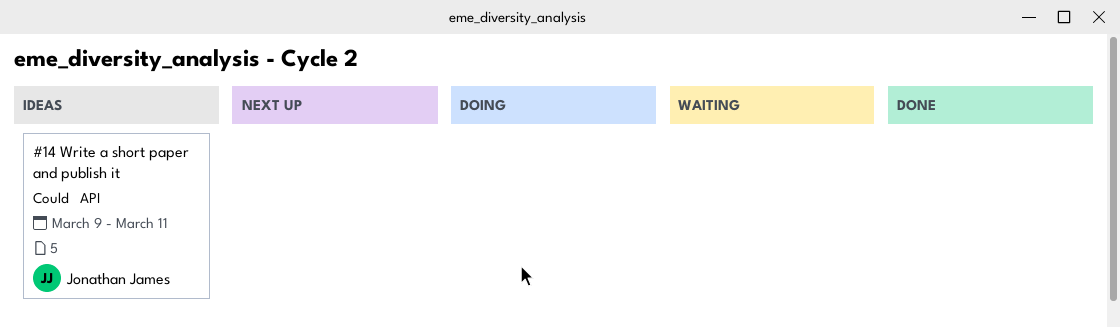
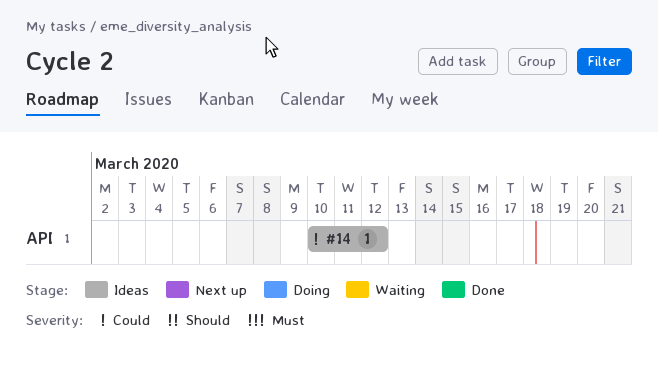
#14, start: Mar 9 -> Mar 10
#14, due: Mar 11 -> Mar 12

